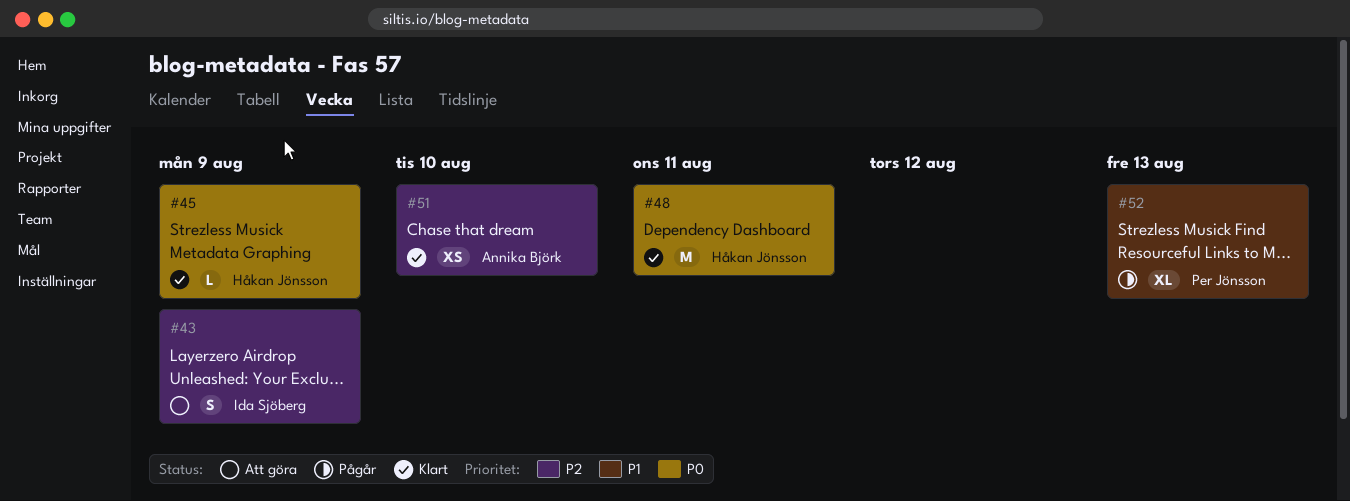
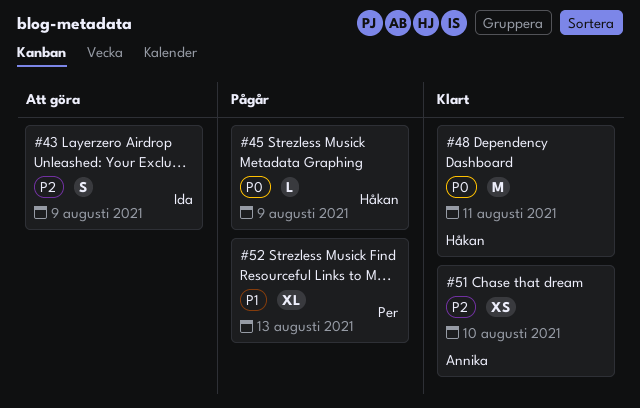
#45, status: Klart -> Pågår

